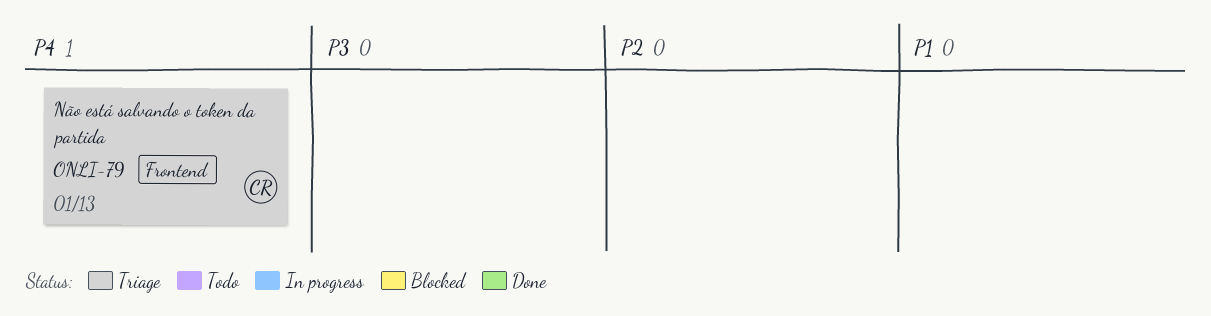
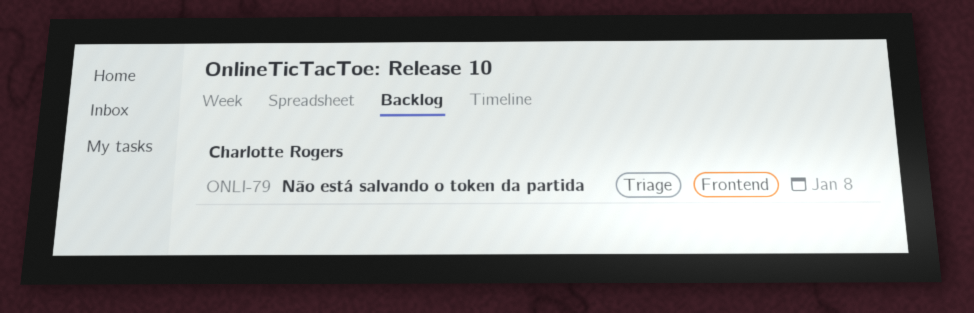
ONLI-79, due: Jan 13 -> Jan 8

